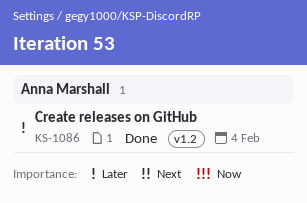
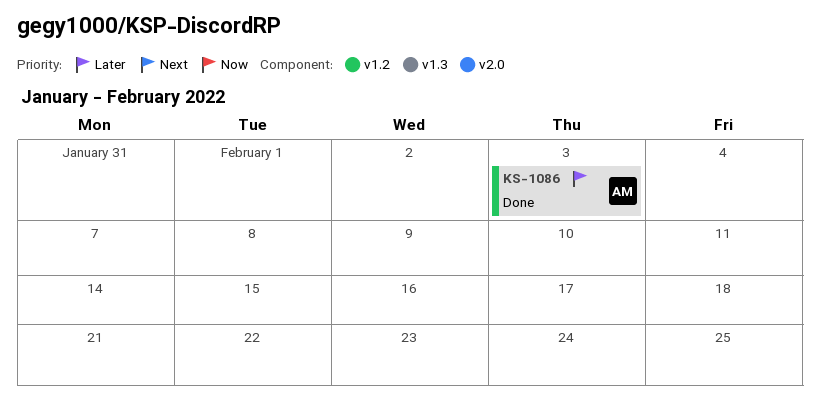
KS-1086, due: Feb 4 -> Feb 3

